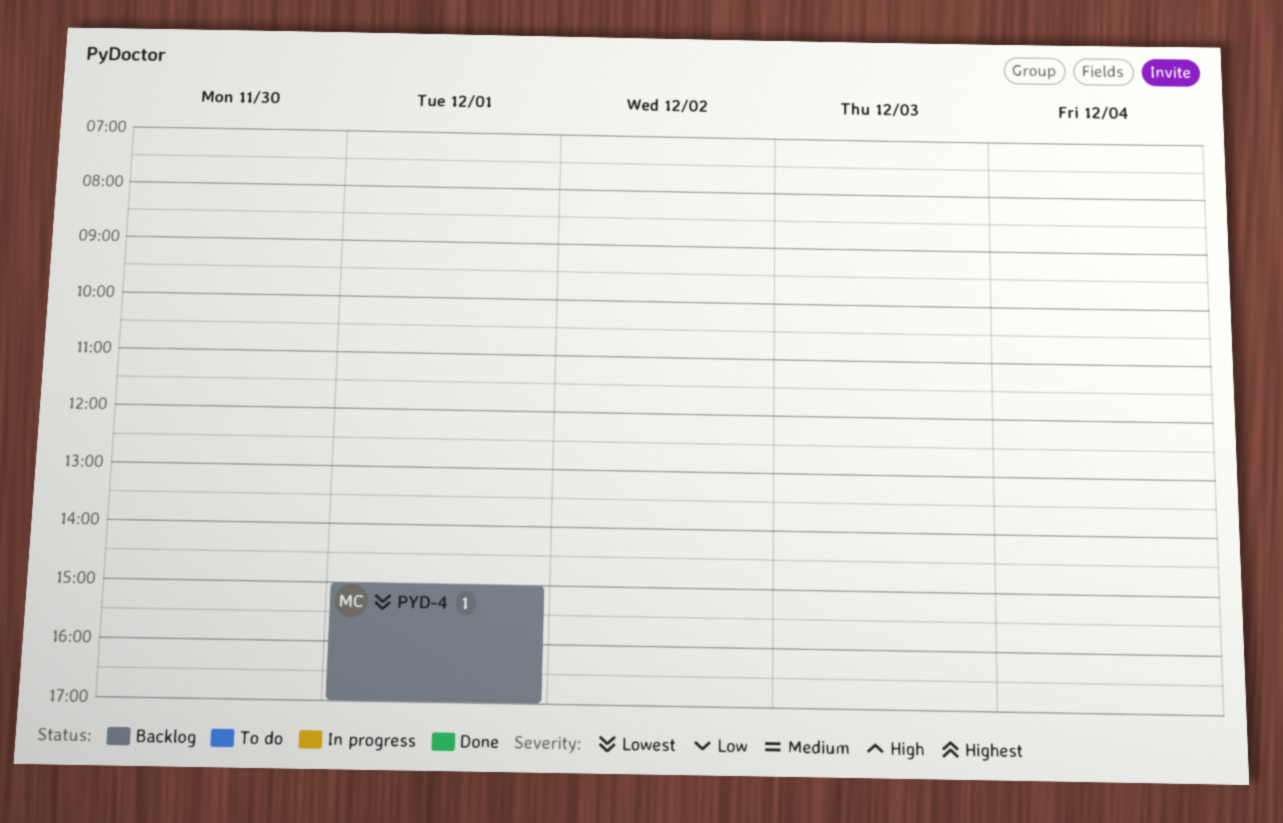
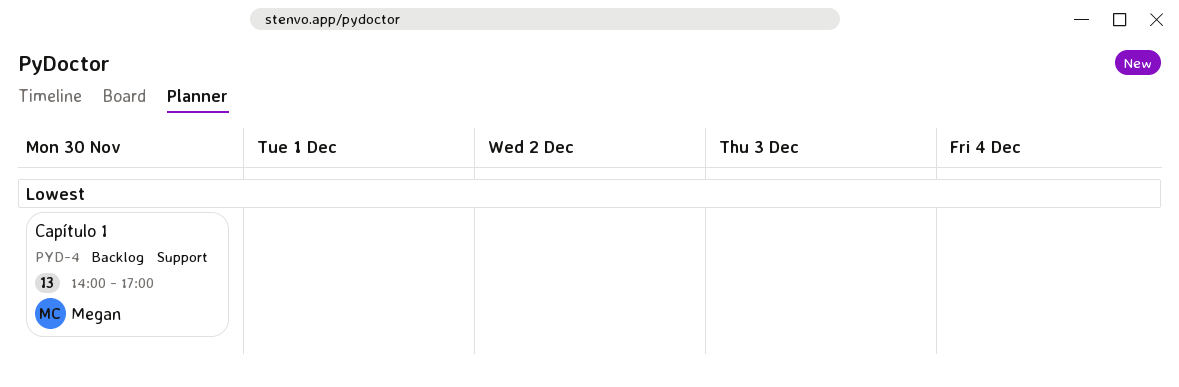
PYD-4, estimate: 1 -> 13
PYD-4, day: Dec 1 -> Nov 30
PYD-4, begins: 15:00 -> 14:00

